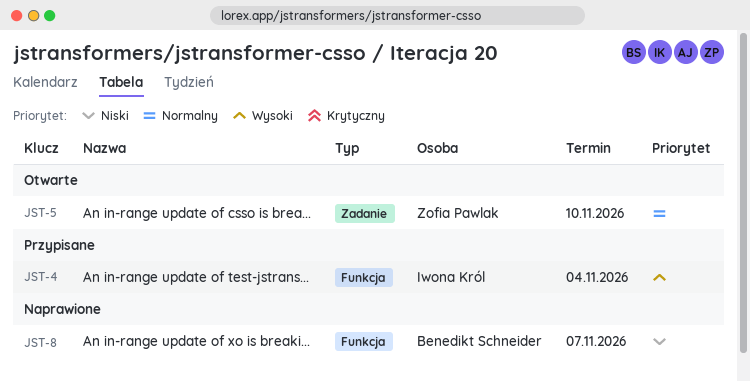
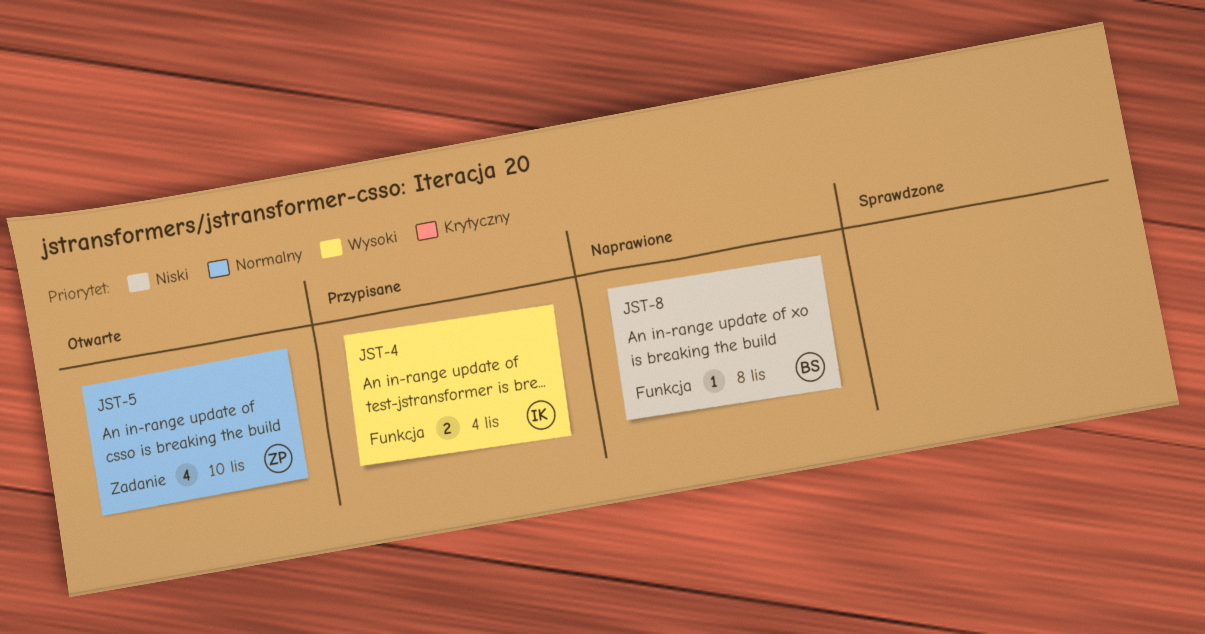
JST-8, due: Nov 7 -> Nov 8

